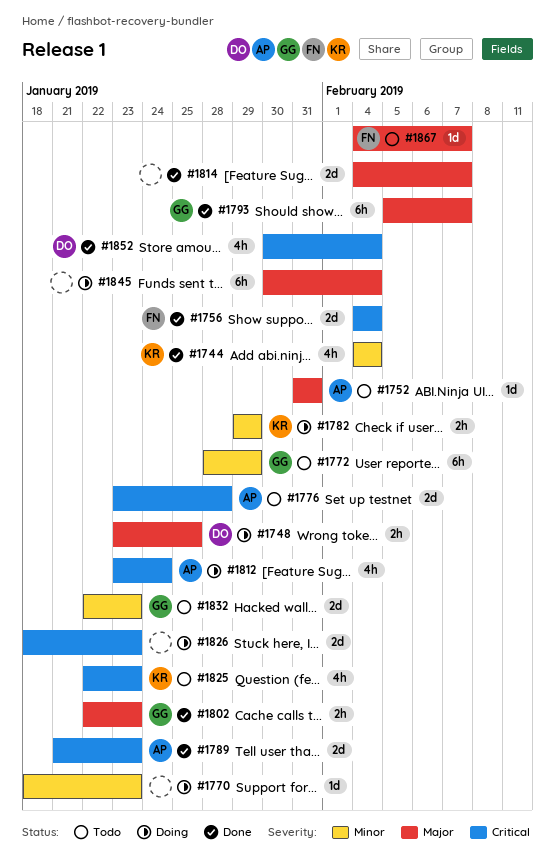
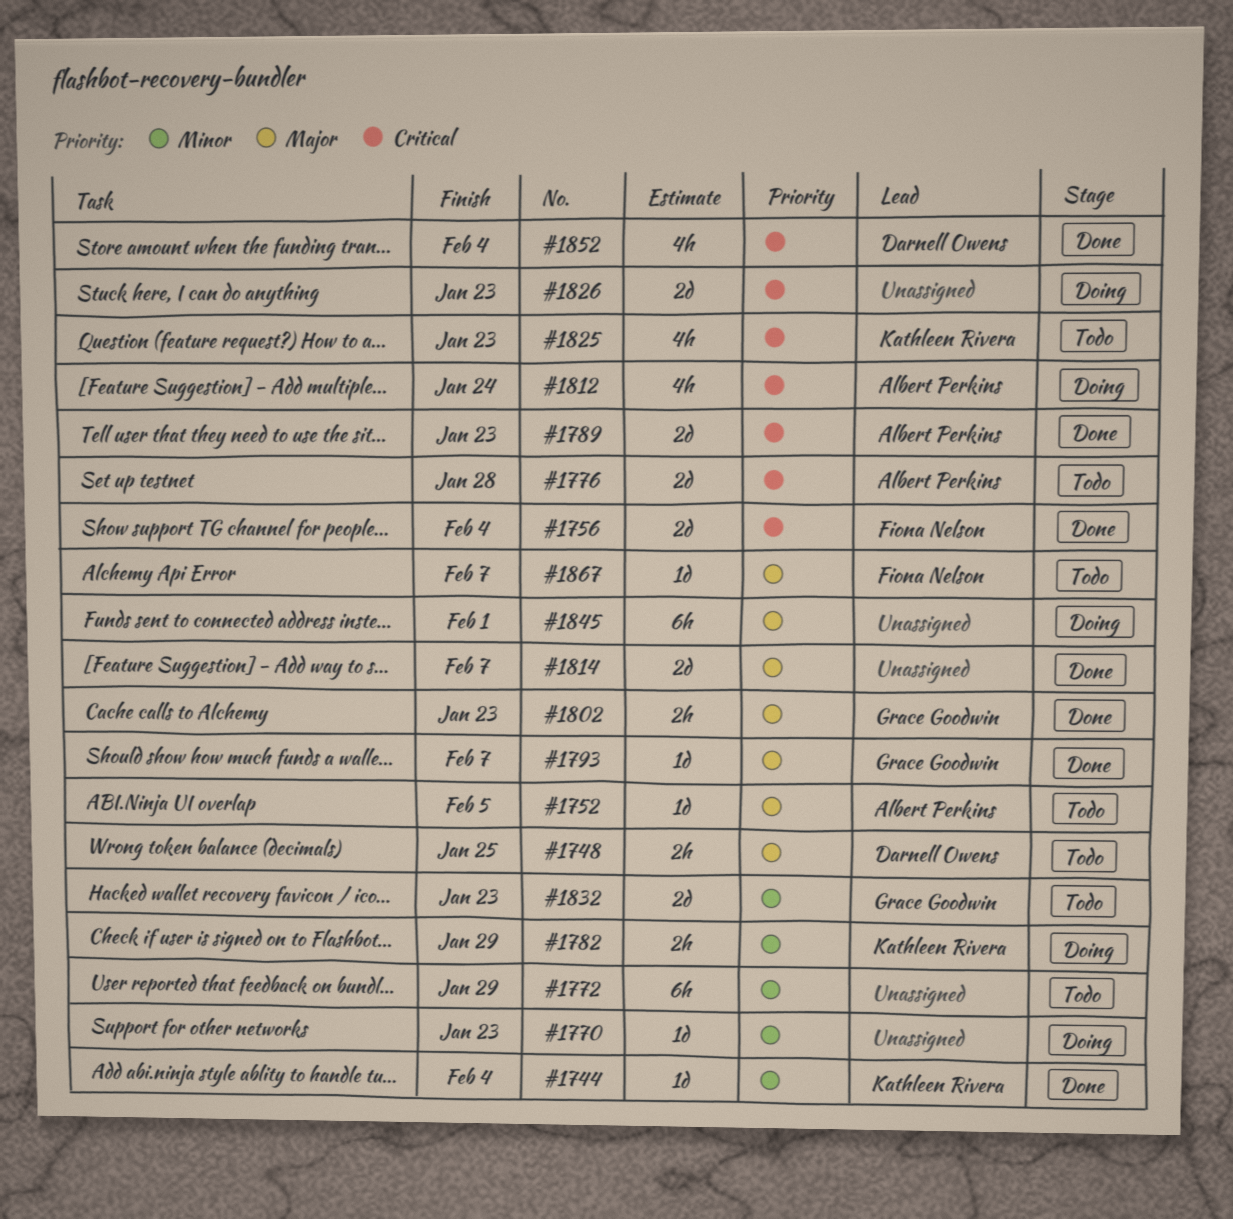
#1744, estimate: 4h -> 1d
#1748, status: Doing -> Todo
#1752, due: Jan 31 -> Feb 5
#1772, owner: Grace Goodwin -> none
#1793, estimate: 6h -> 1d
#1845, due: Feb 4 -> Feb 1

